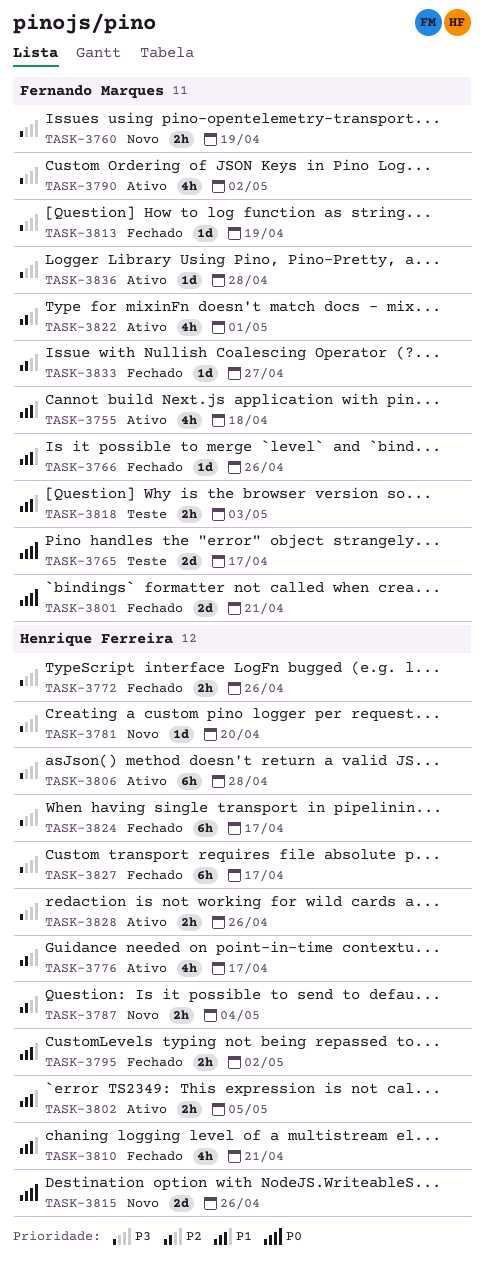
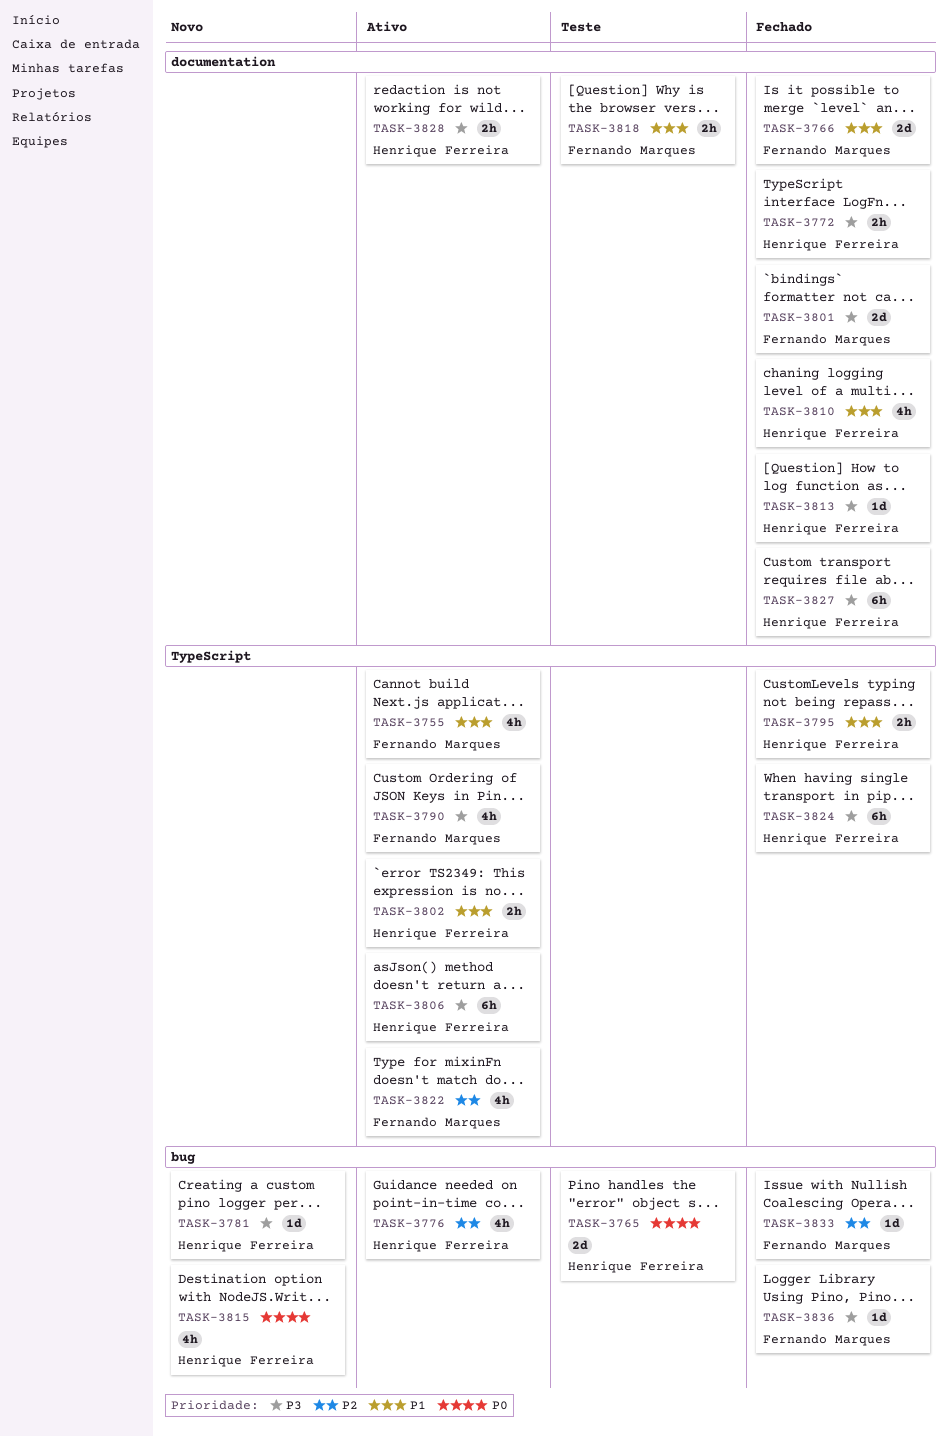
TASK-3760: present -> none
TASK-3765, owner: Fernando Marques -> Henrique Ferreira
TASK-3766, estimate: 1d -> 2d
TASK-3787: present -> none
TASK-3801, priority: P0 -> P3
TASK-3813, owner: Fernando Marques -> Henrique Ferreira
TASK-3815, estimate: 2d -> 4h
TASK-3836, status: Ativo -> Fechado

